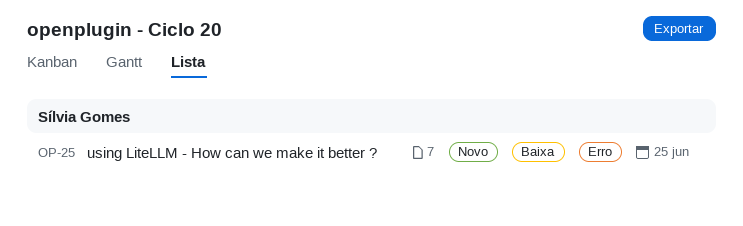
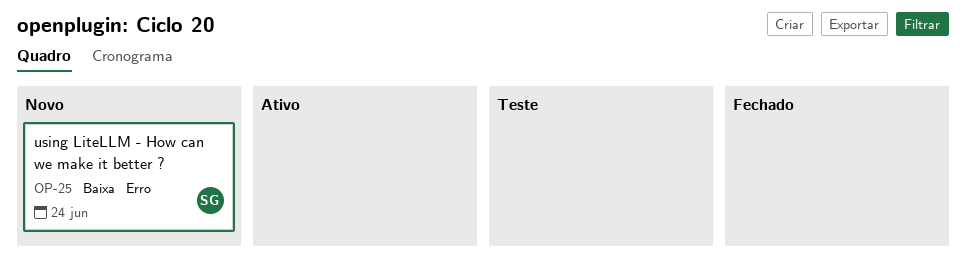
OP-25, due: Jun 25 -> Jun 24

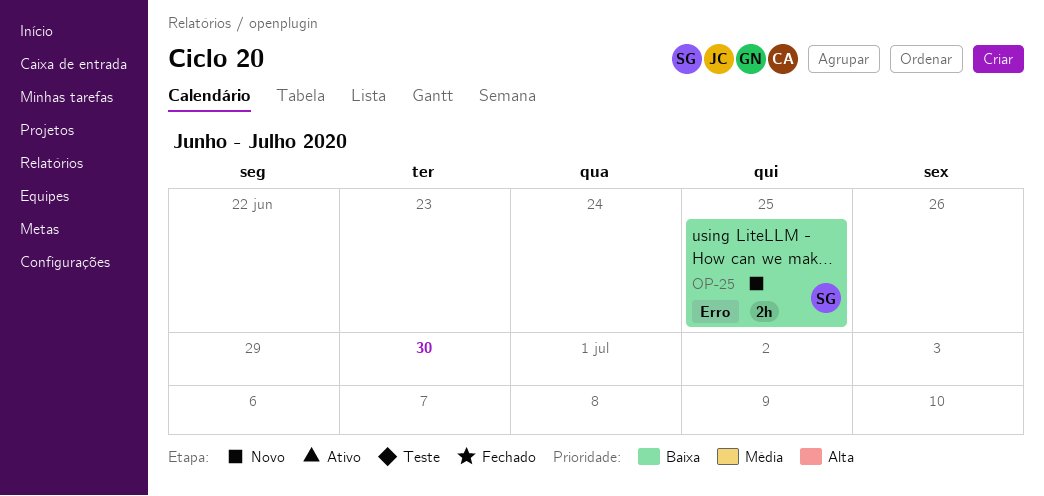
OP-25, due: Jun 24 -> Jun 25

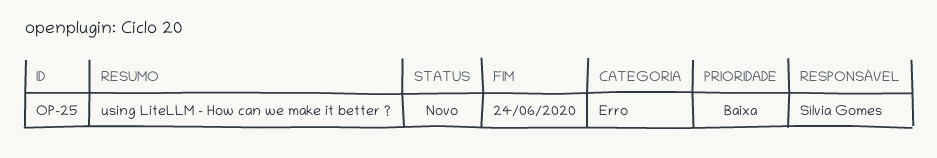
OP-25, due: Jun 25 -> Jun 24

